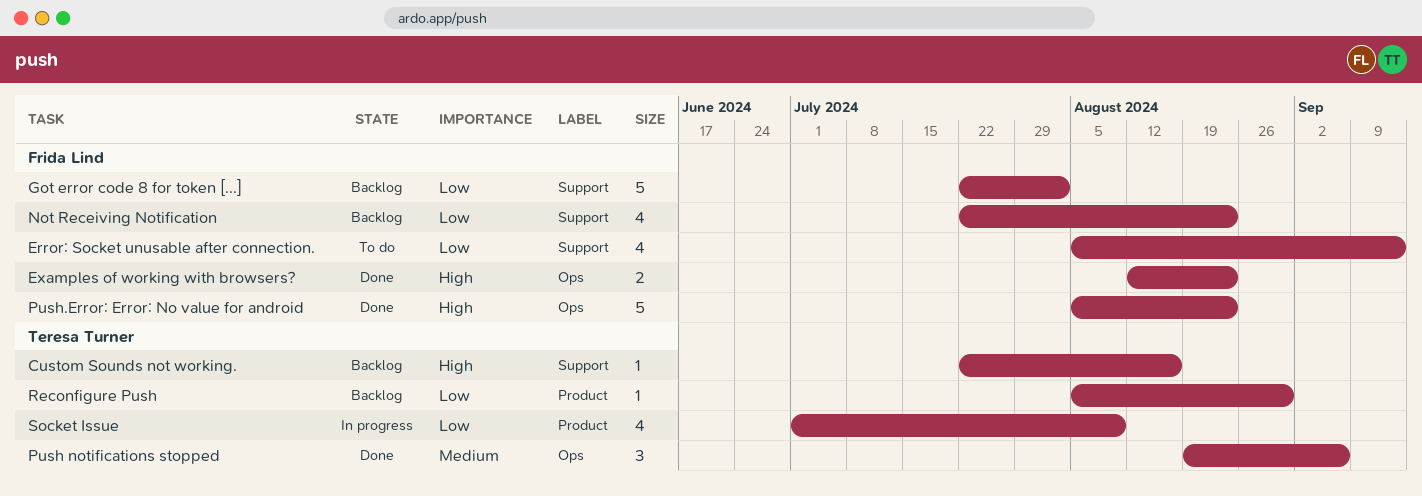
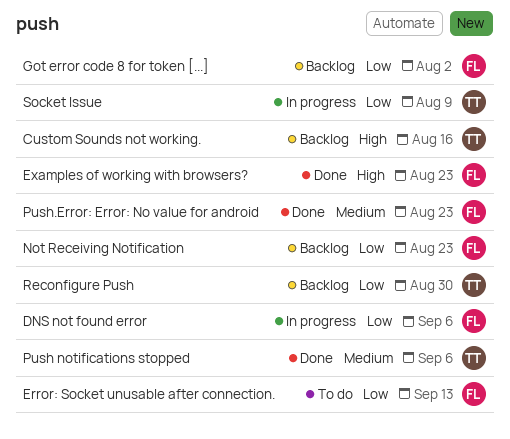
DNS not found error: none -> present
Push.Error: Error: No value for android, priority: High -> Medium

